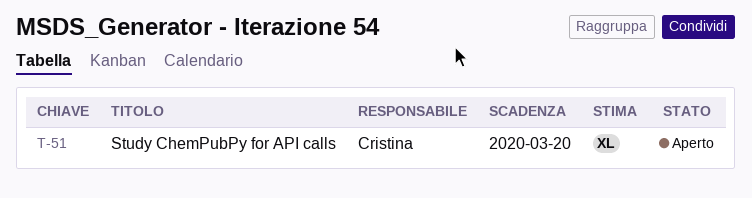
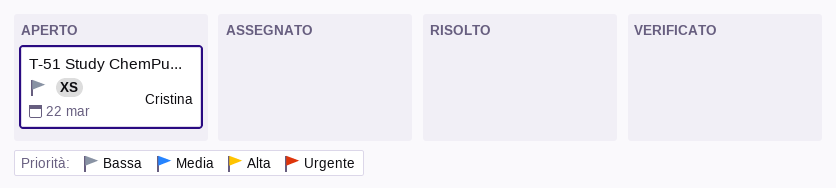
T-51, estimate: XL -> XS
T-51, due: Mar 20 -> Mar 22

